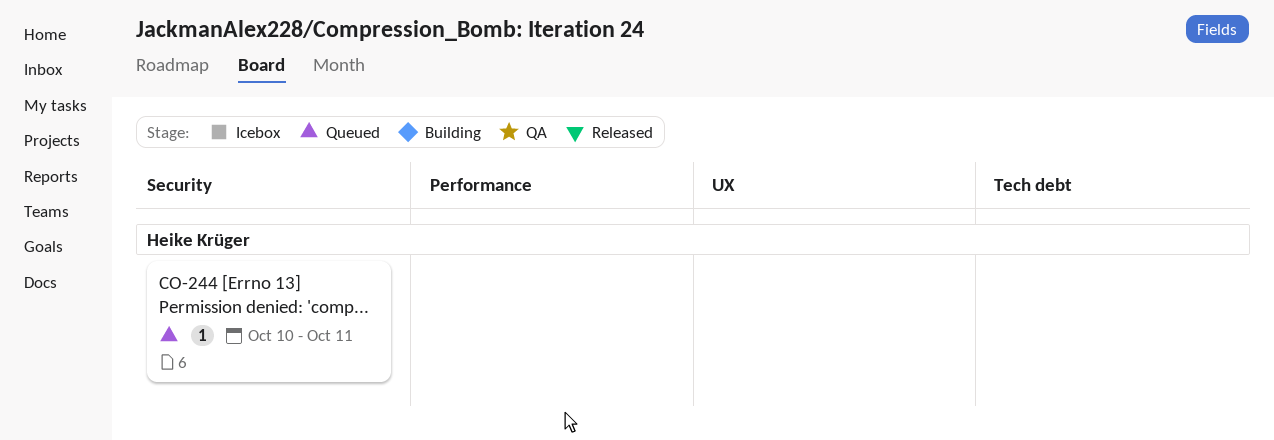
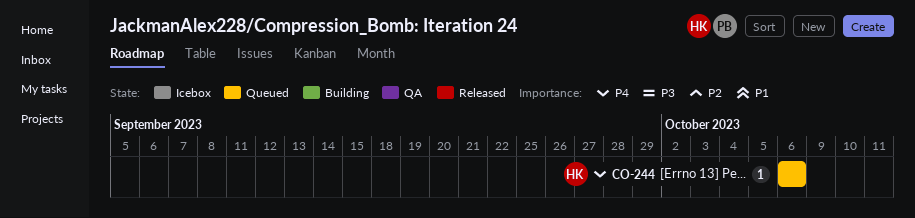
CO-244, start: Oct 10 -> Oct 6
CO-244, due: Oct 11 -> Oct 6

